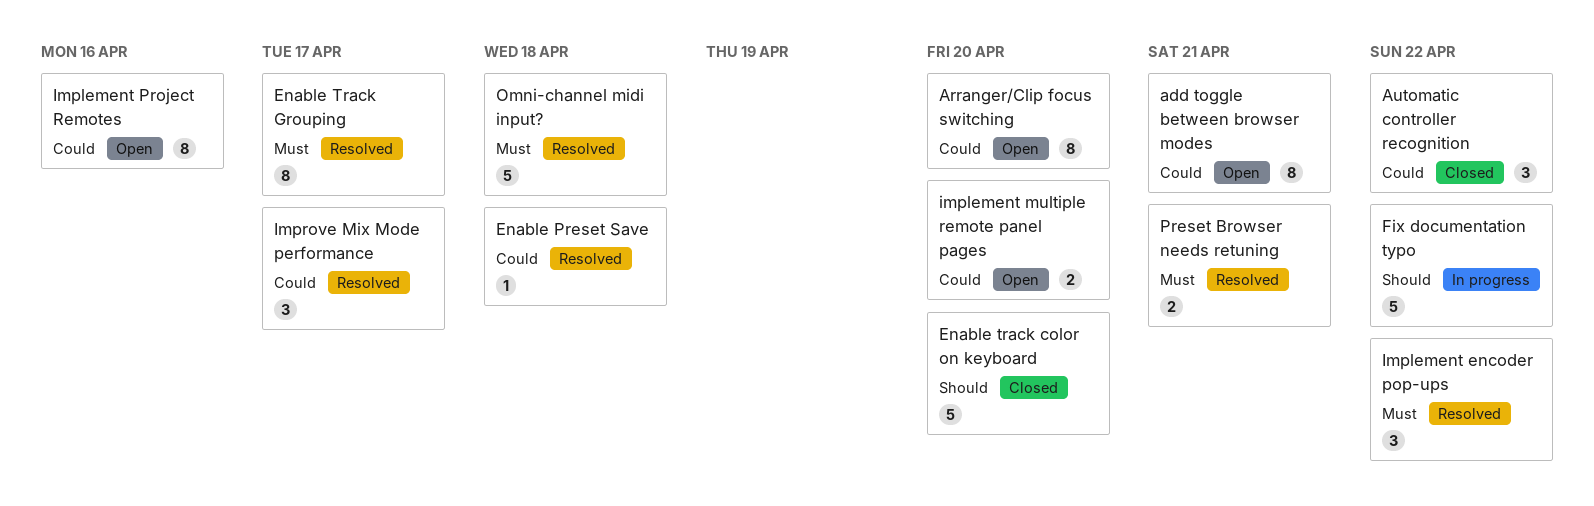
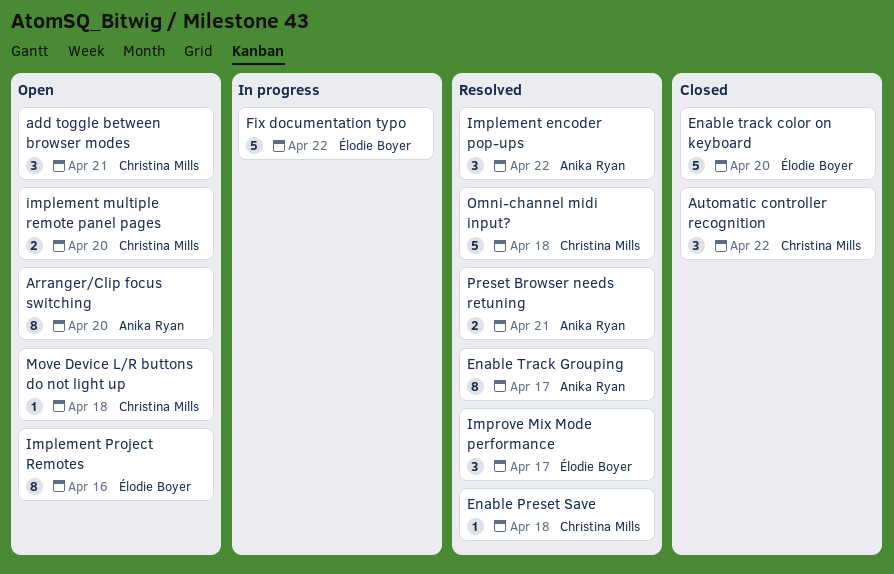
add toggle between browser modes, estimate: 8 -> 3
Move Device L/R buttons do not light up: none -> present

